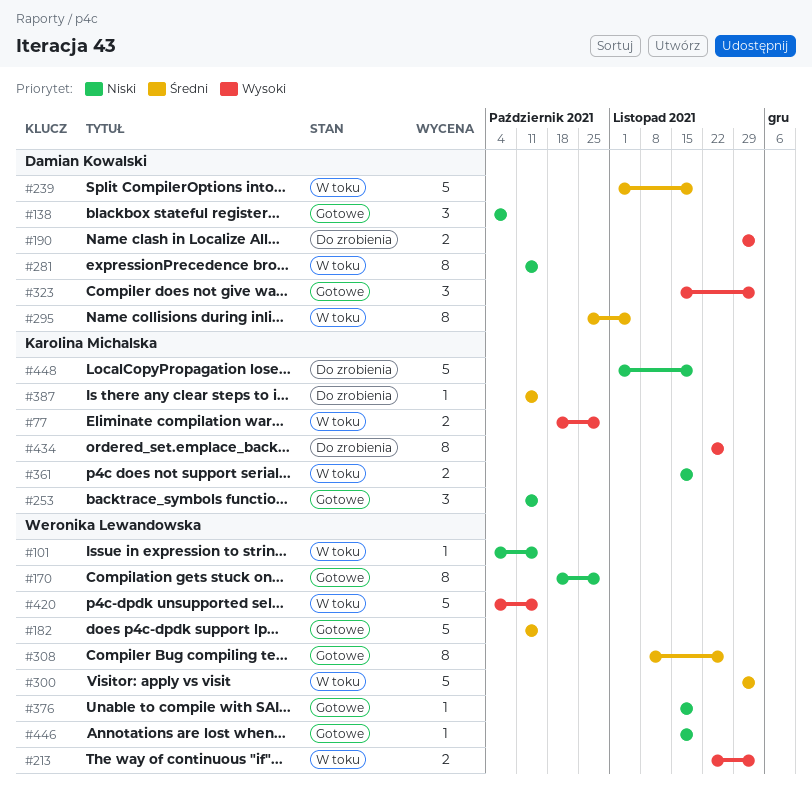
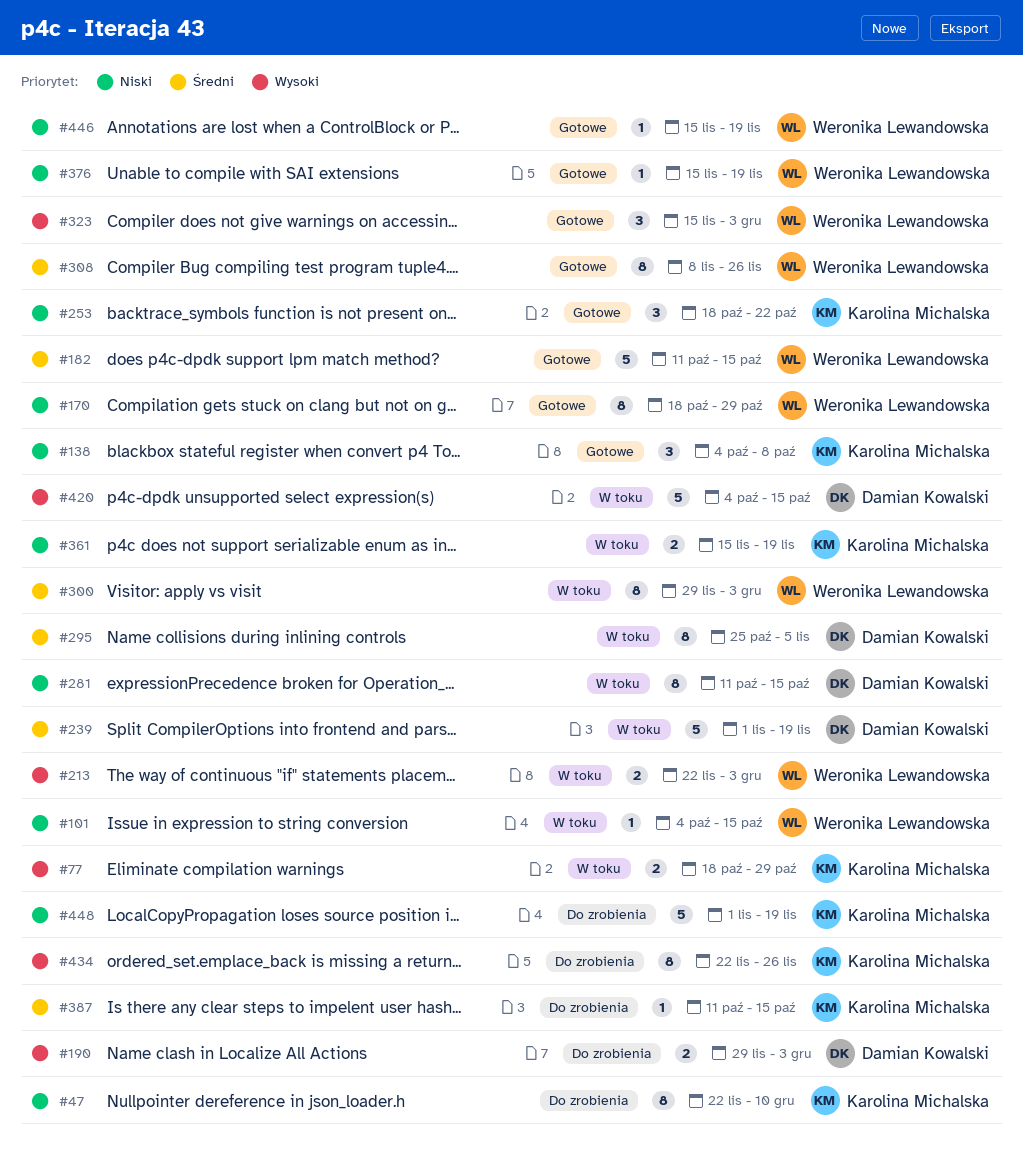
#47: none -> present
#138, owner: Damian Kowalski -> Karolina Michalska
#253, start: Oct 11 -> Oct 18
#253, due: Oct 15 -> Oct 22
#300, estimate: 5 -> 8
#323, owner: Damian Kowalski -> Weronika Lewandowska
#420, owner: Weronika Lewandowska -> Damian Kowalski

